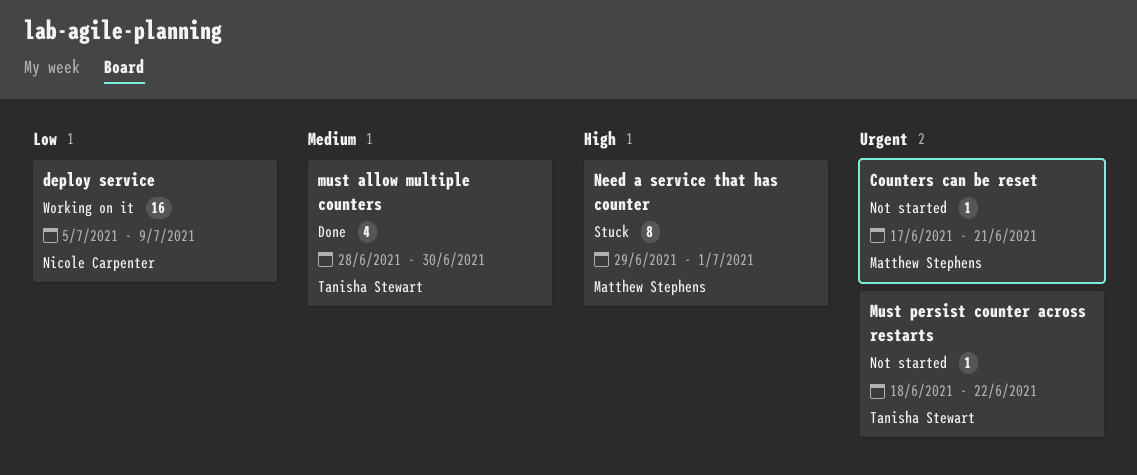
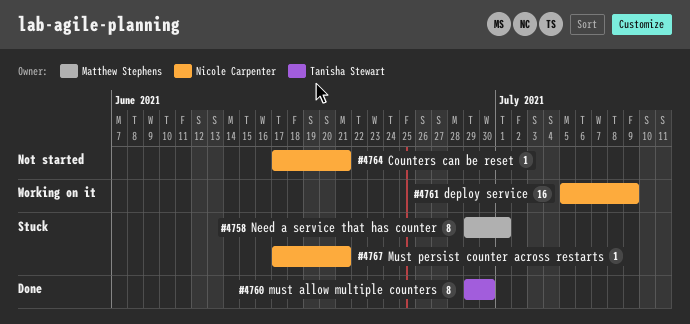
Counters can be reset, owner: Matthew Stephens -> Nicole Carpenter
must allow multiple counters, estimate: 4 -> 8
must allow multiple counters, start: Jun 28 -> Jun 29
Must persist counter across restarts, status: Not started -> Stuck
Must persist counter across restarts, owner: Tanisha Stewart -> Nicole Carpenter
Must persist counter across restarts, start: Jun 18 -> Jun 17
Must persist counter across restarts, due: Jun 22 -> Jun 21

